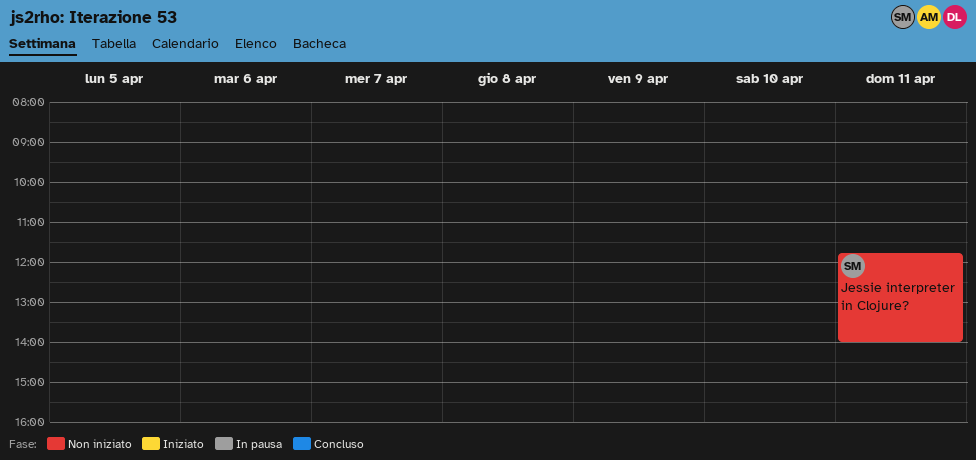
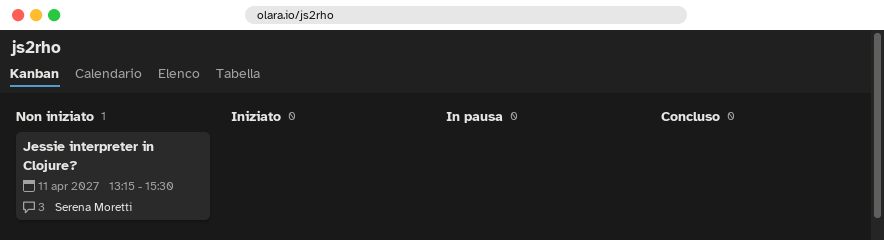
Jessie interpreter in Clojure?, begins: 11:45 -> 13:15
Jessie interpreter in Clojure?, ends: 14:00 -> 15:30

